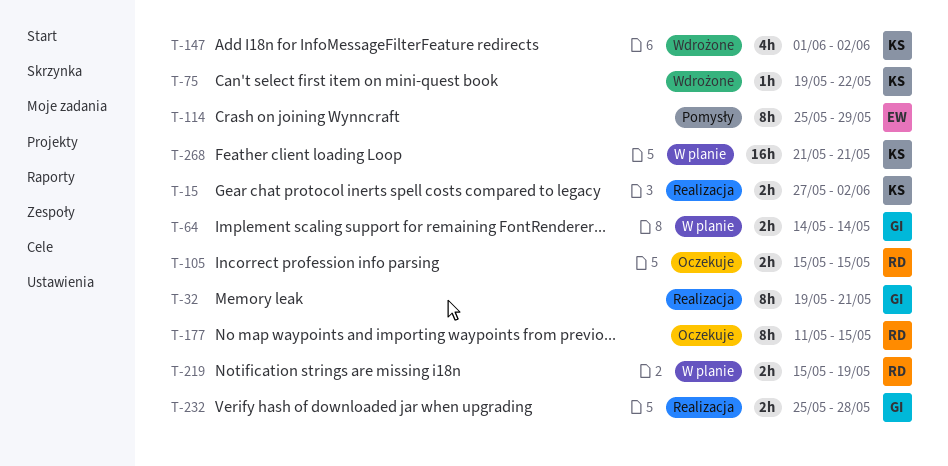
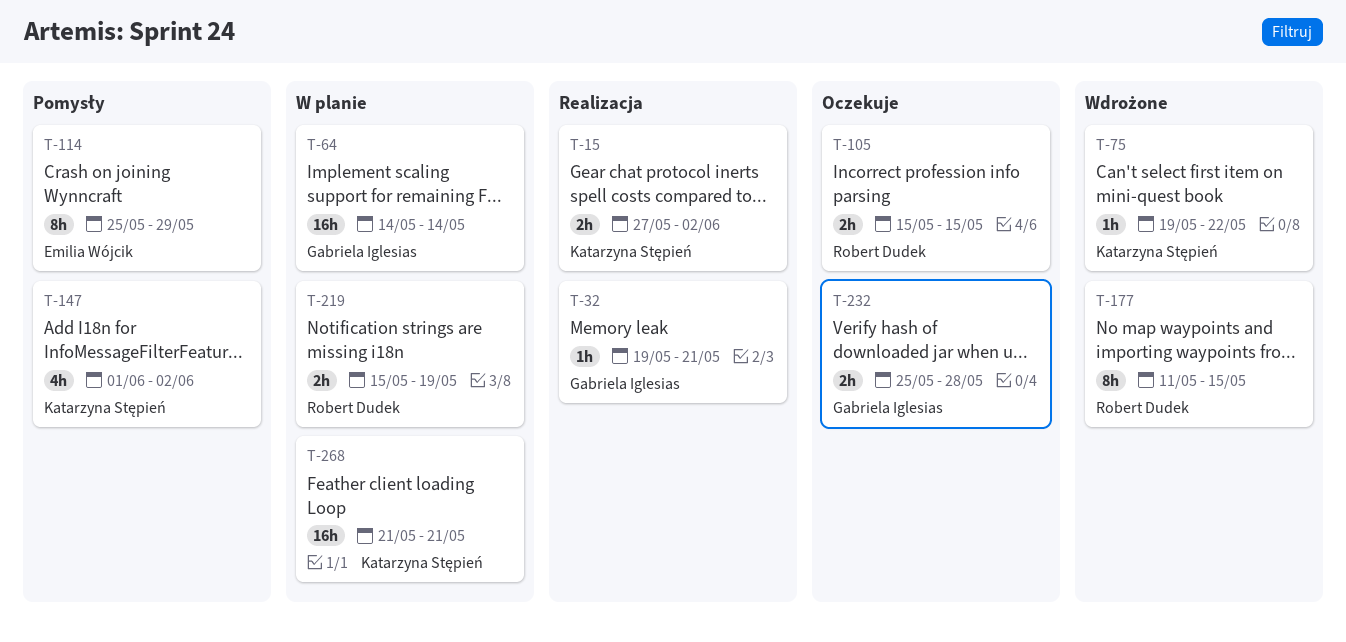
T-32, estimate: 8h -> 1h
T-64, estimate: 2h -> 16h
T-147, status: Wdrożone -> Pomysły
T-177, status: Oczekuje -> Wdrożone
T-232, status: Realizacja -> Oczekuje

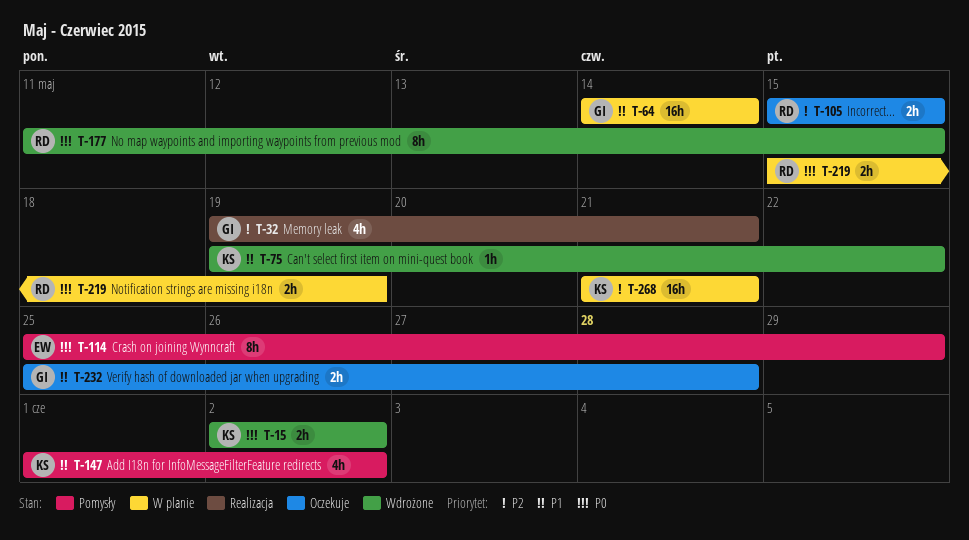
T-15, status: Realizacja -> Wdrożone
T-15, start: May 27 -> Jun 2
T-32, estimate: 1h -> 4h

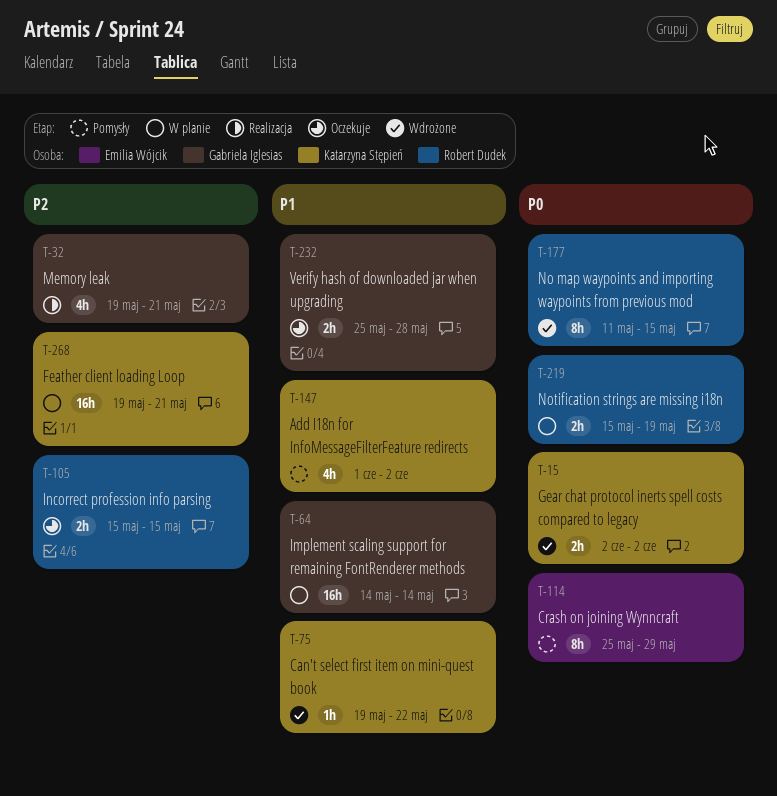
T-268, start: May 21 -> May 19

